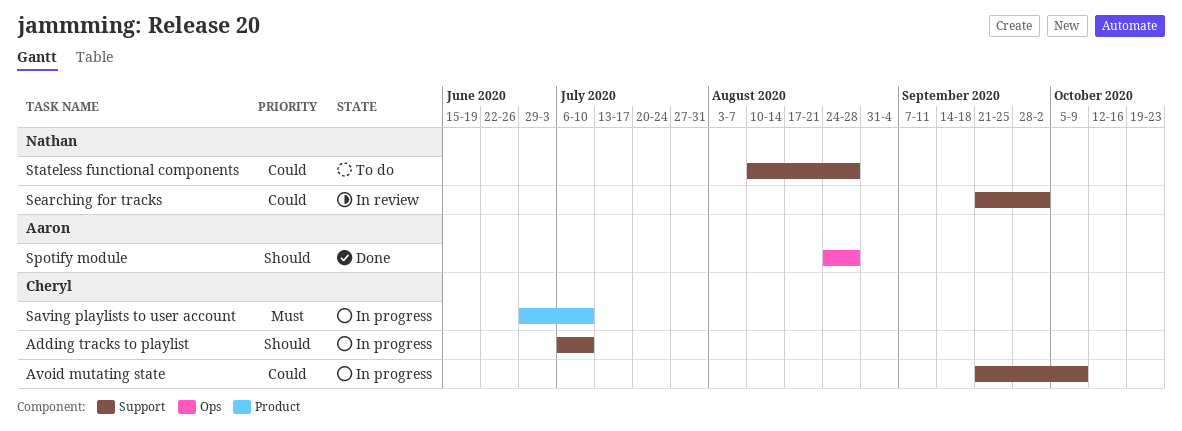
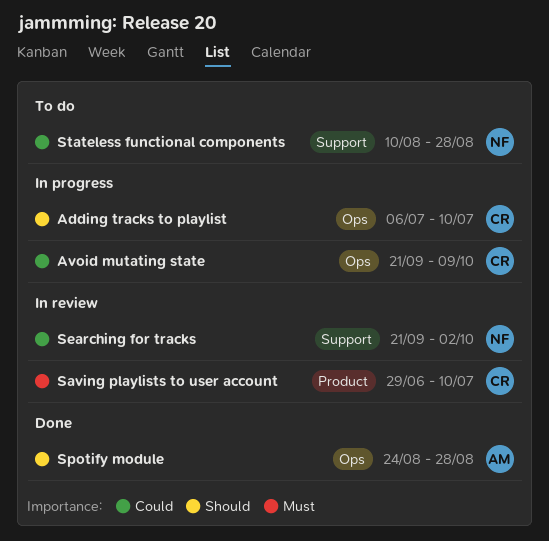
Adding tracks to playlist, label: Support -> Ops
Avoid mutating state, label: Support -> Ops
Saving playlists to user account, status: In progress -> In review

